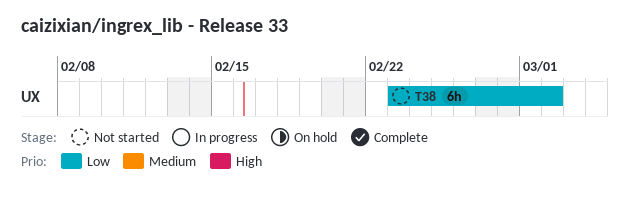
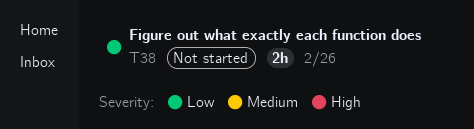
T38, estimate: 6h -> 2h
T38, due: Mar 2 -> Feb 26

